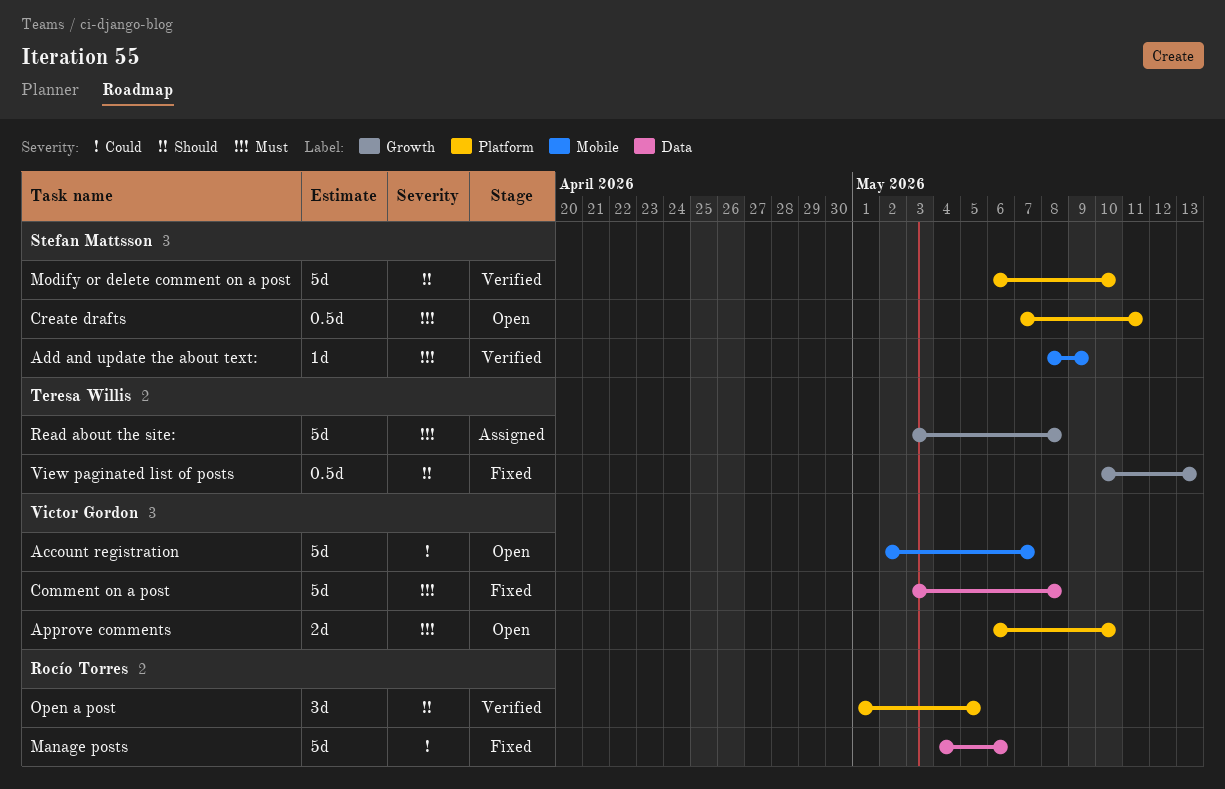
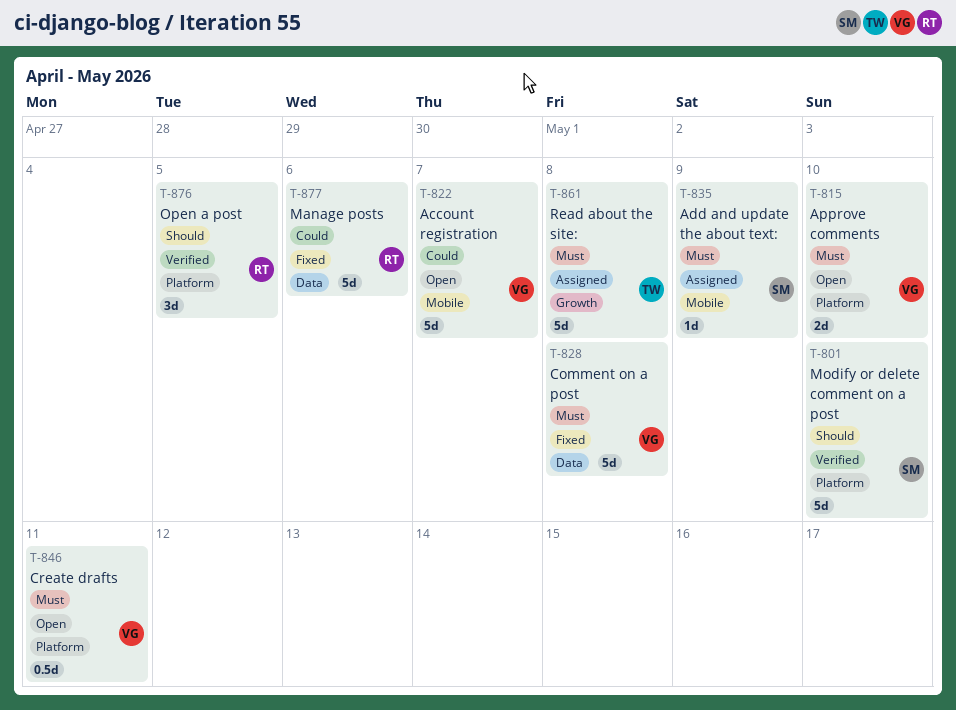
Add and update the about text:, status: Verified -> Assigned
Create drafts, owner: Stefan Mattsson -> Victor Gordon
View paginated list of posts: present -> none

